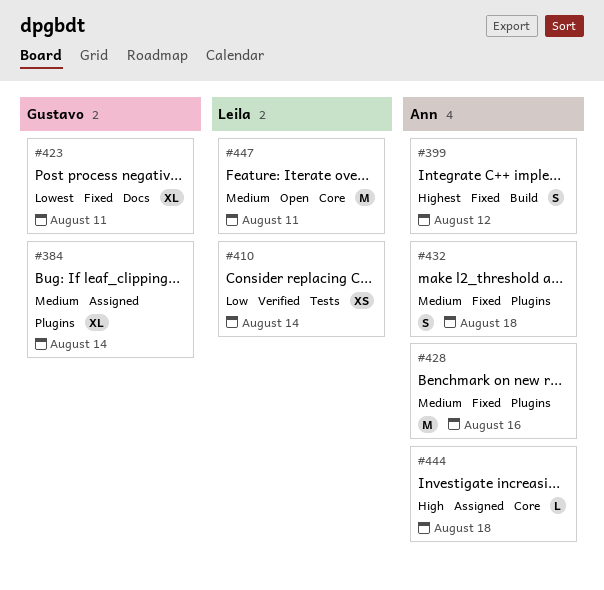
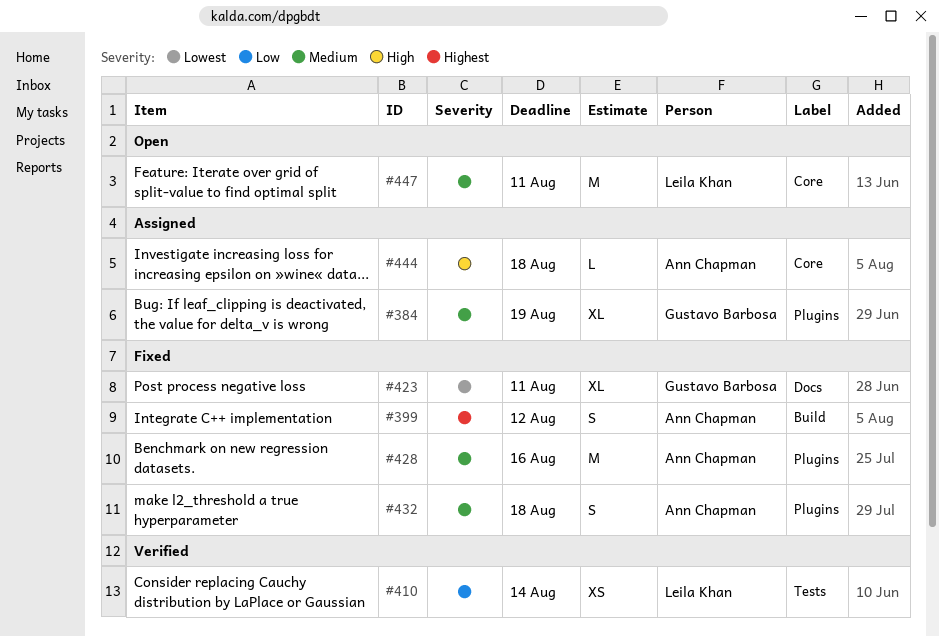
#384, due: Aug 14 -> Aug 19

